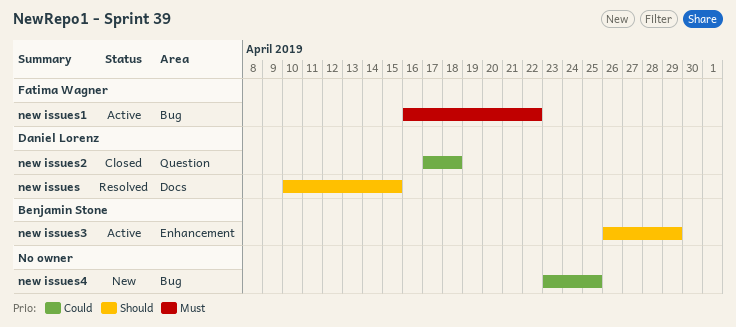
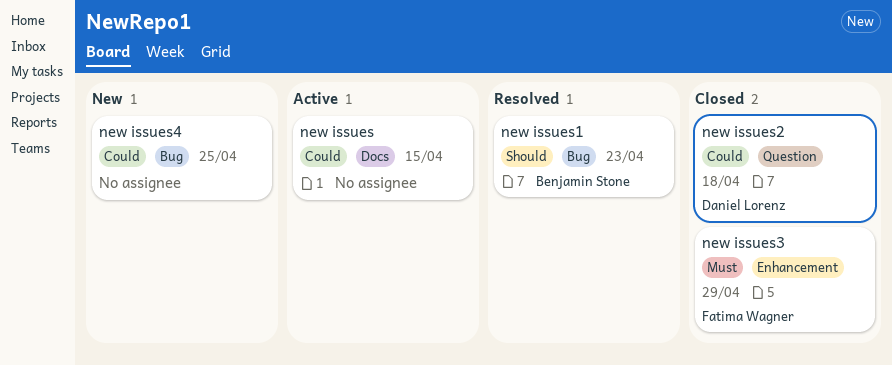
new issues, status: Resolved -> Active
new issues, owner: Daniel Lorenz -> none
new issues, priority: Should -> Could
new issues1, status: Active -> Resolved
new issues1, owner: Fatima Wagner -> Benjamin Stone
new issues1, priority: Must -> Should
new issues1, due: Apr 22 -> Apr 23
new issues3, status: Active -> Closed
new issues3, owner: Benjamin Stone -> Fatima Wagner
new issues3, priority: Should -> Must

